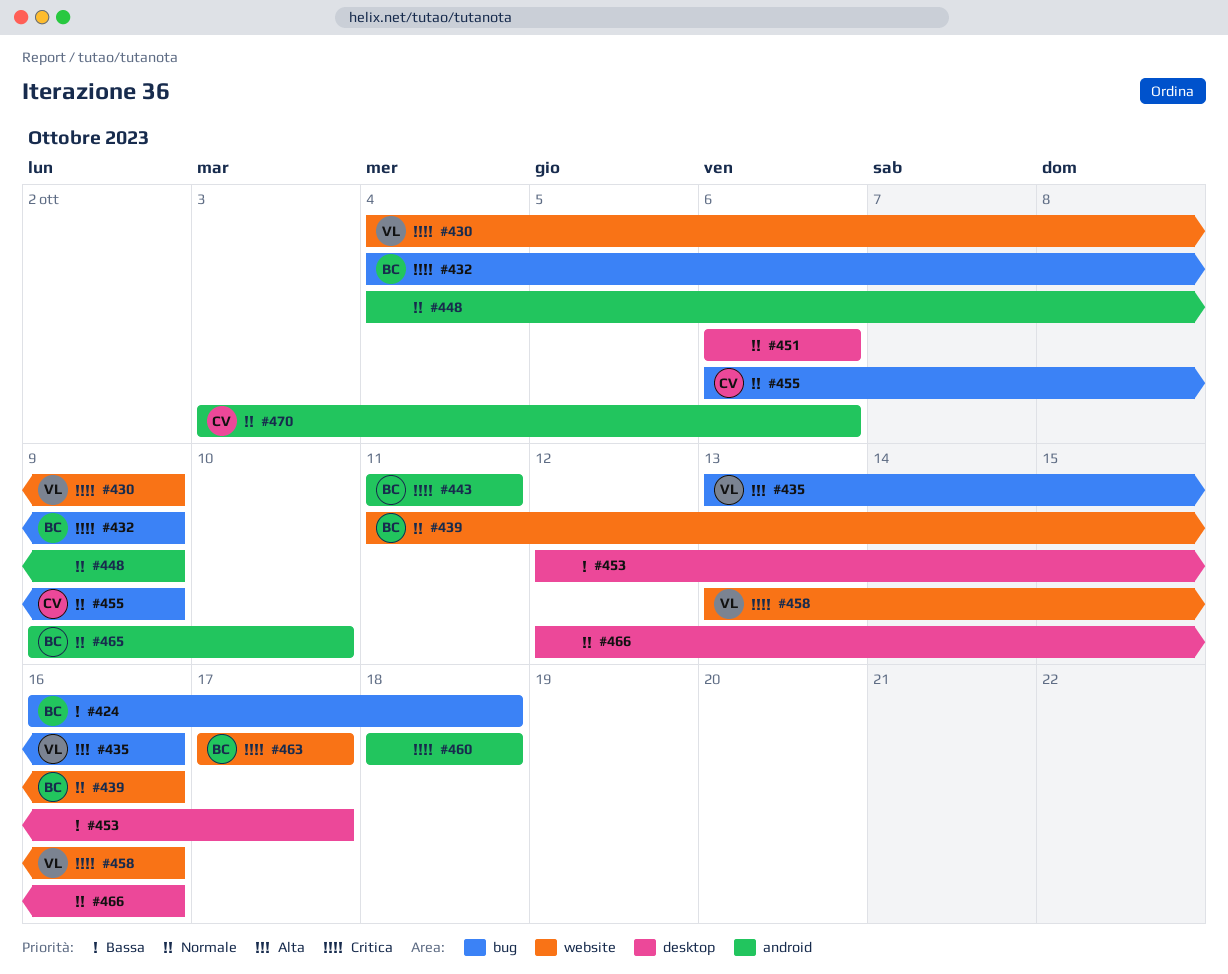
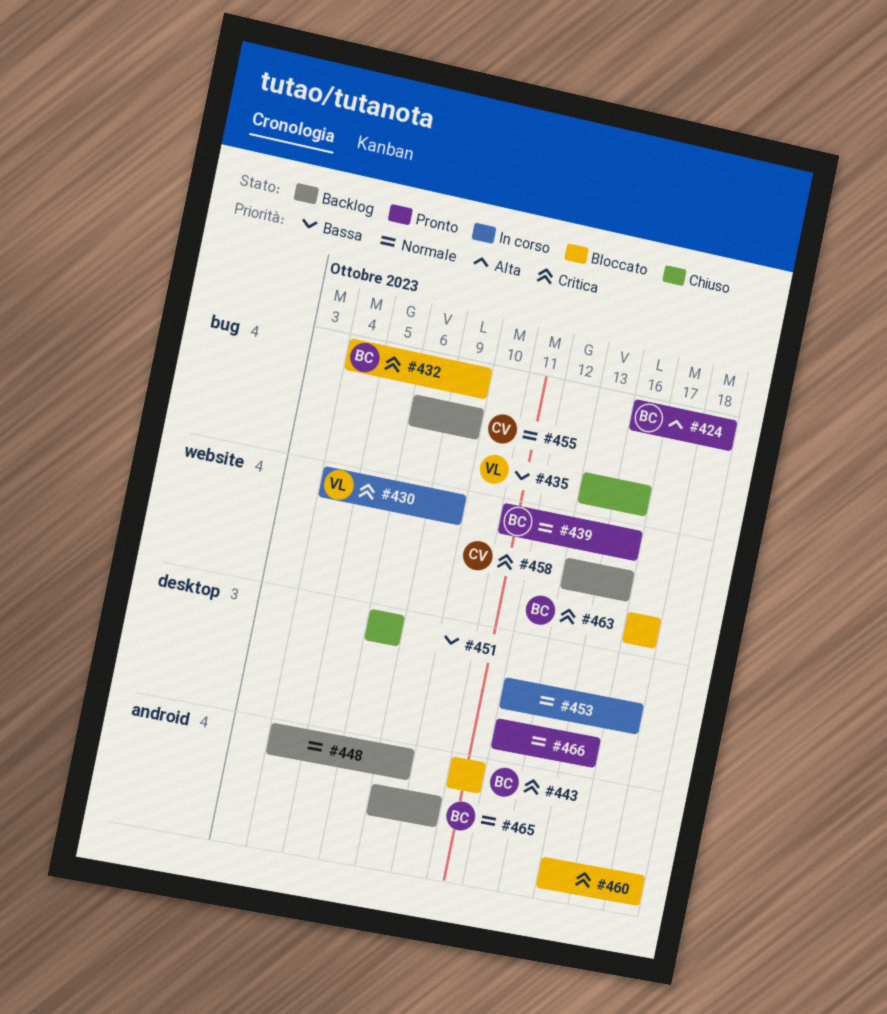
#424, priority: Bassa -> Alta
#435, priority: Alta -> Bassa
#451, priority: Normale -> Bassa
#453, priority: Bassa -> Normale
#458, owner: VL -> CV
#460, start: Oct 18 -> Oct 16
#470: present -> none

